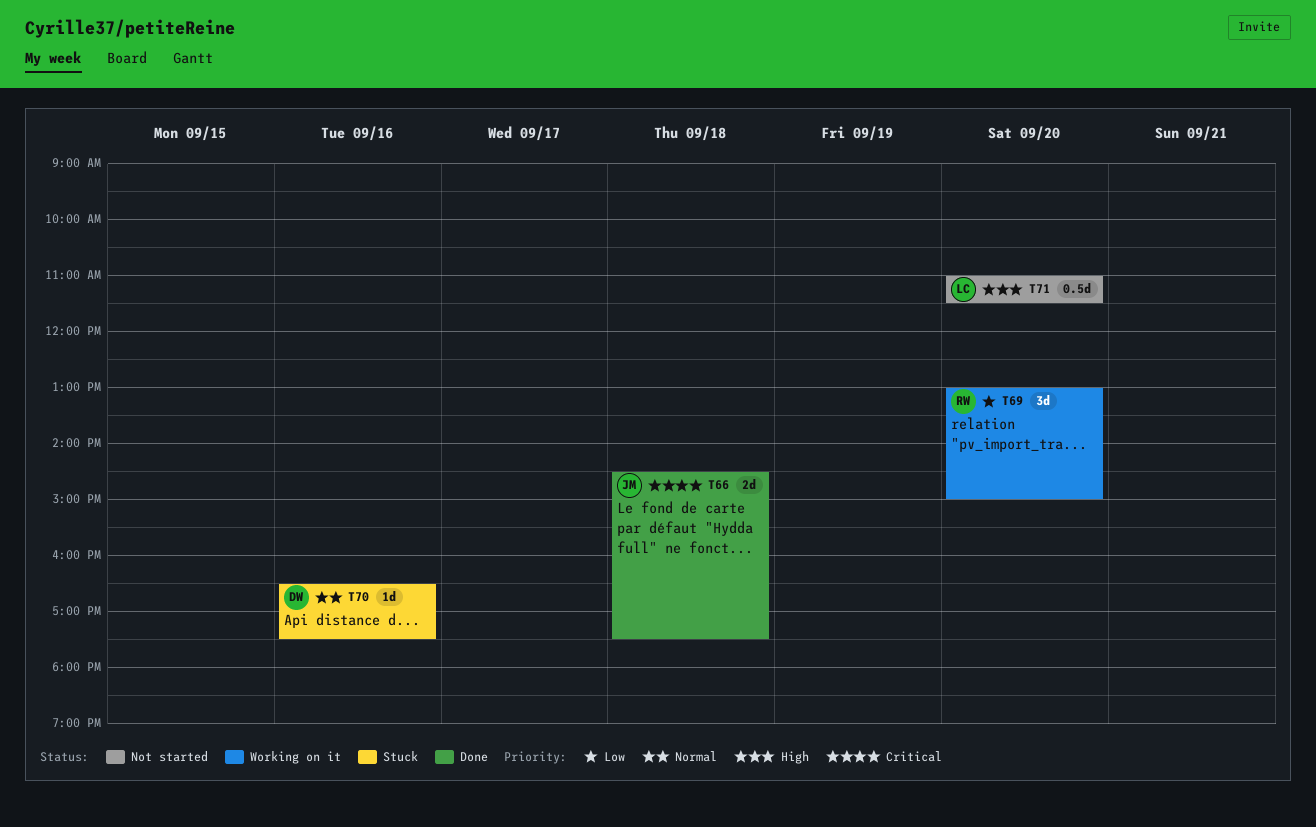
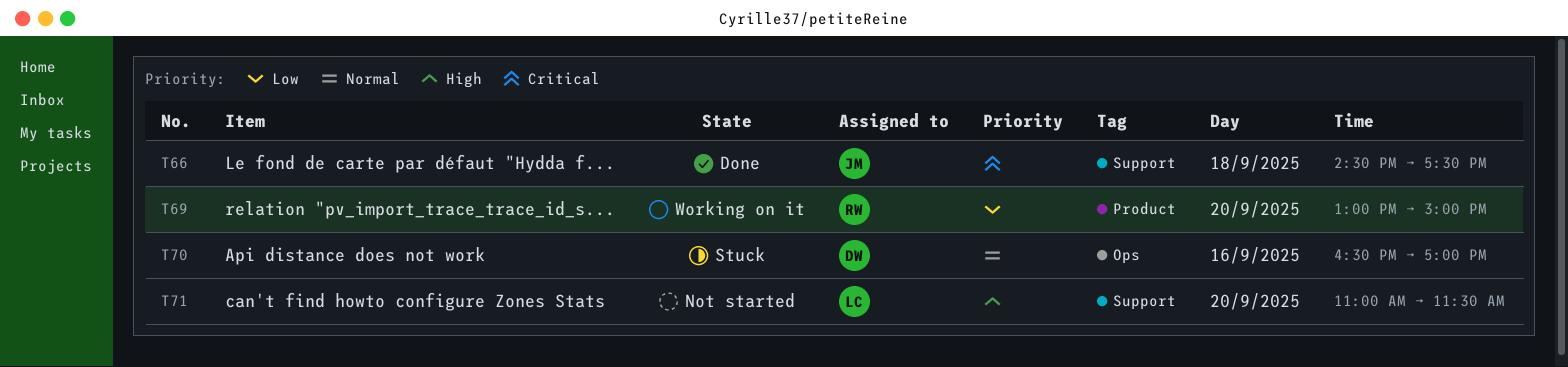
T70, ends: 17:30 -> 17:00

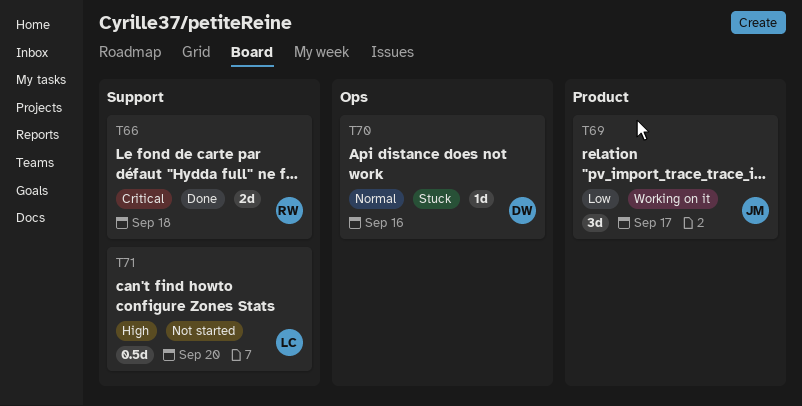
T66, owner: JM -> RW
T69, owner: RW -> JM
T69, day: Sep 20 -> Sep 17

